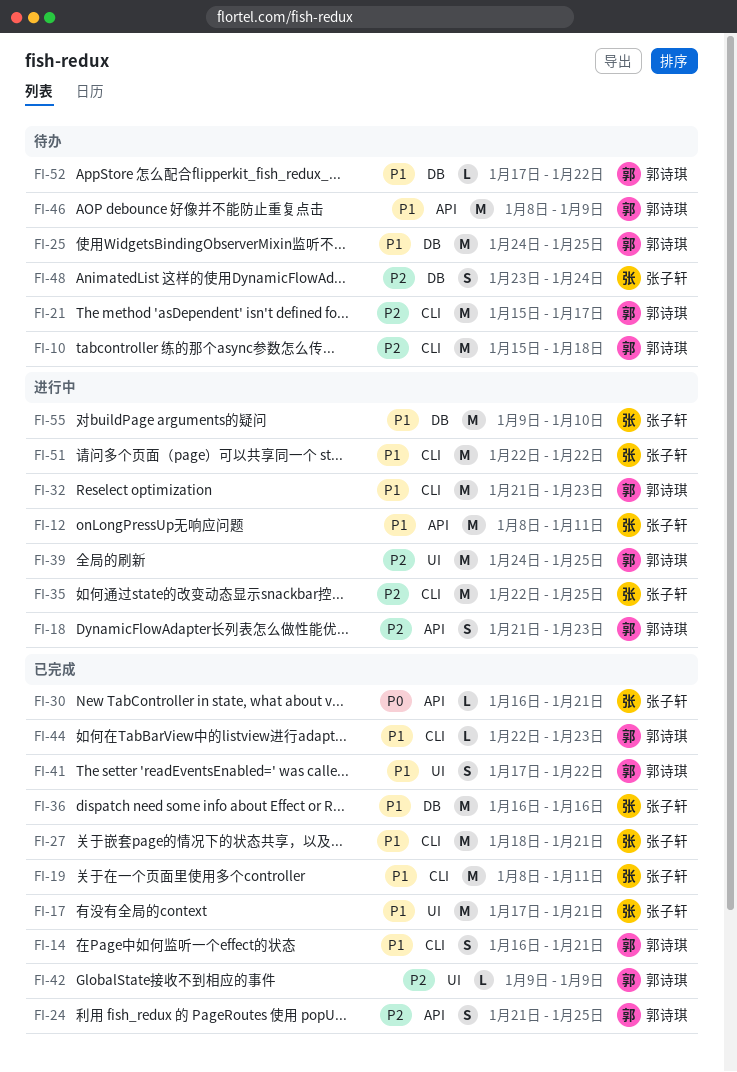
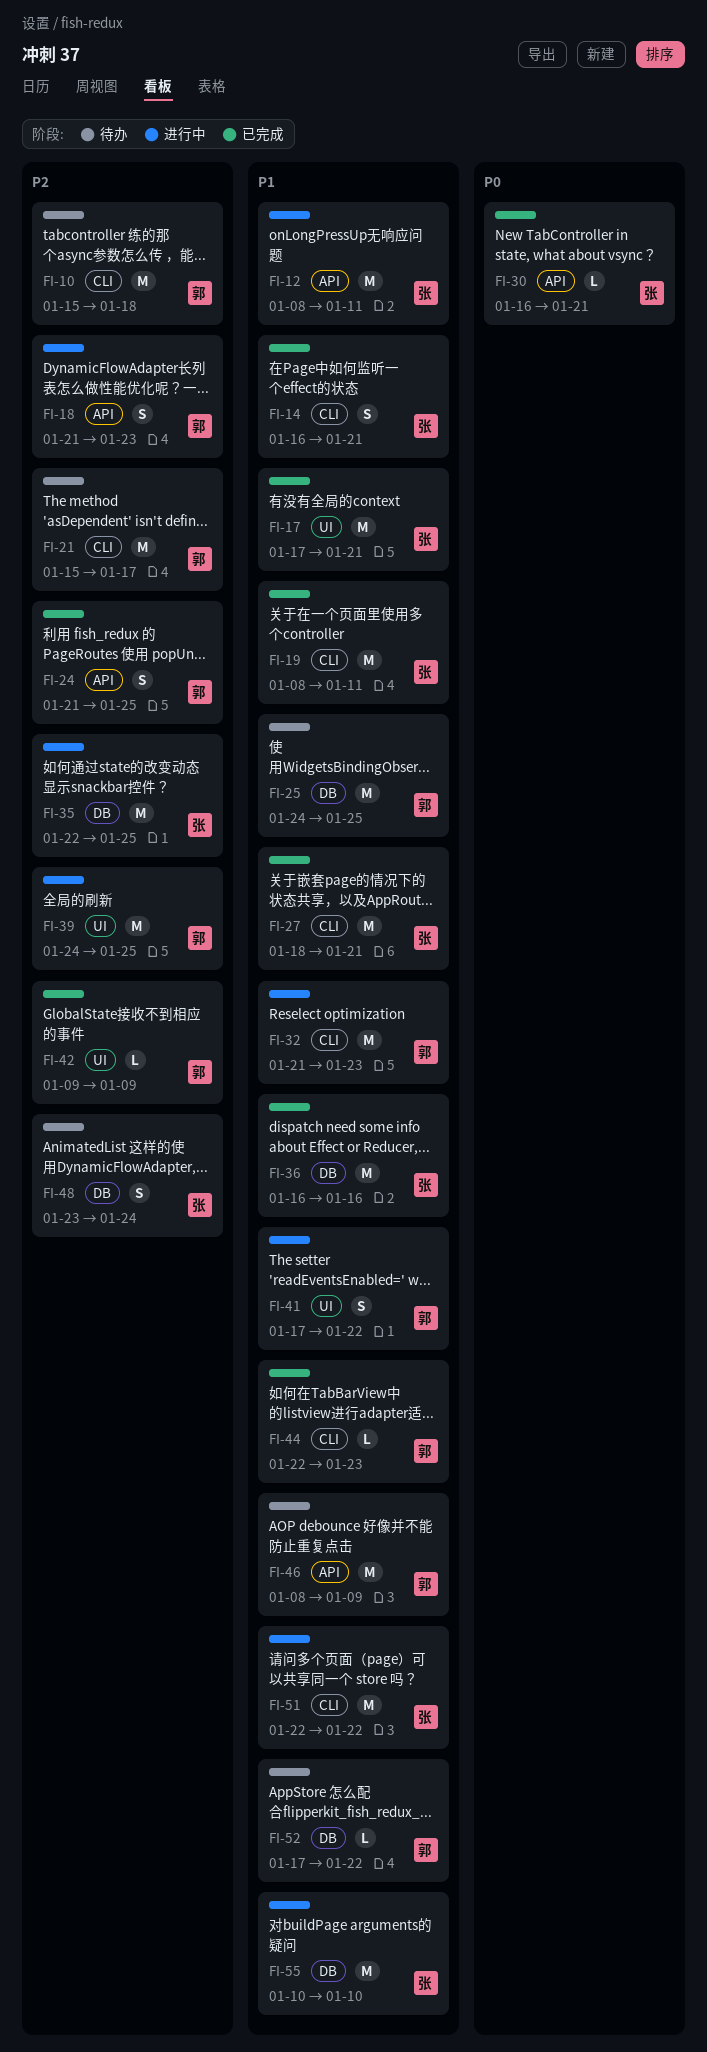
FI-14, owner: 郭诗琪 -> 张子轩
FI-35, label: CLI -> DB
FI-41, status: 已完成 -> 进行中
FI-55, start: Jan 9 -> Jan 10

